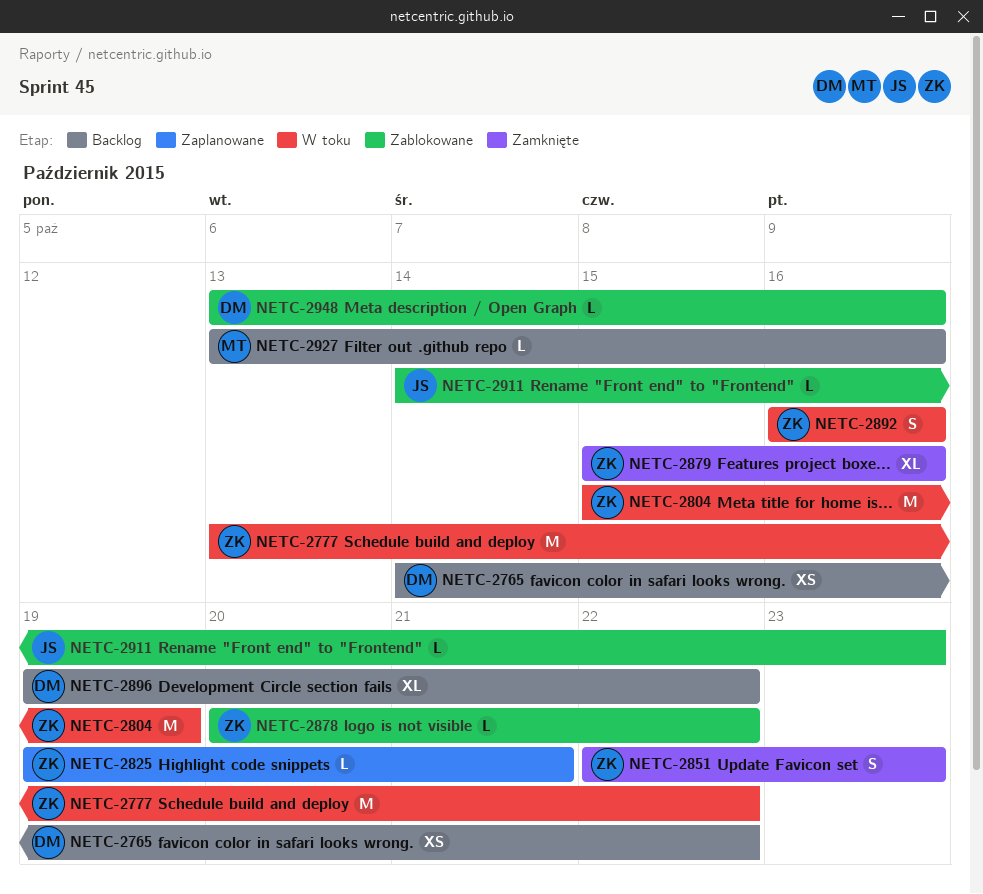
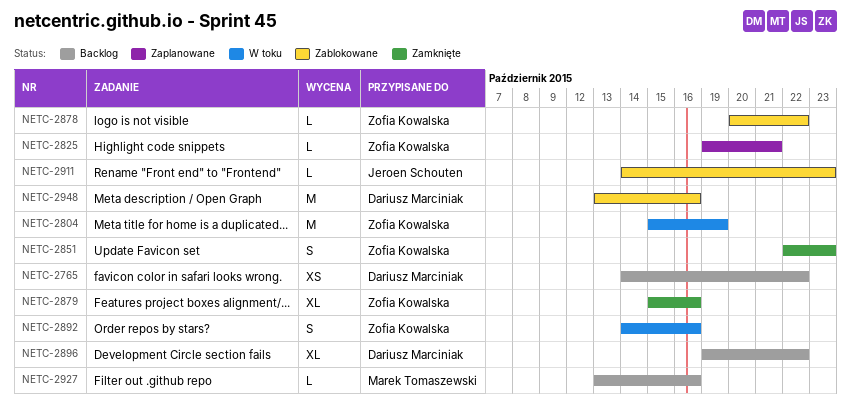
NETC-2777: present -> none
NETC-2892, start: Oct 16 -> Oct 14
NETC-2948, estimate: L -> M

